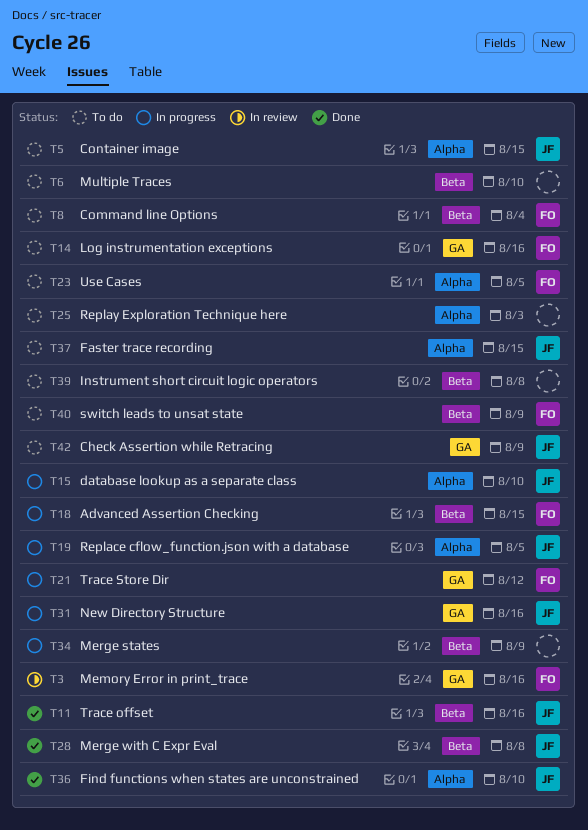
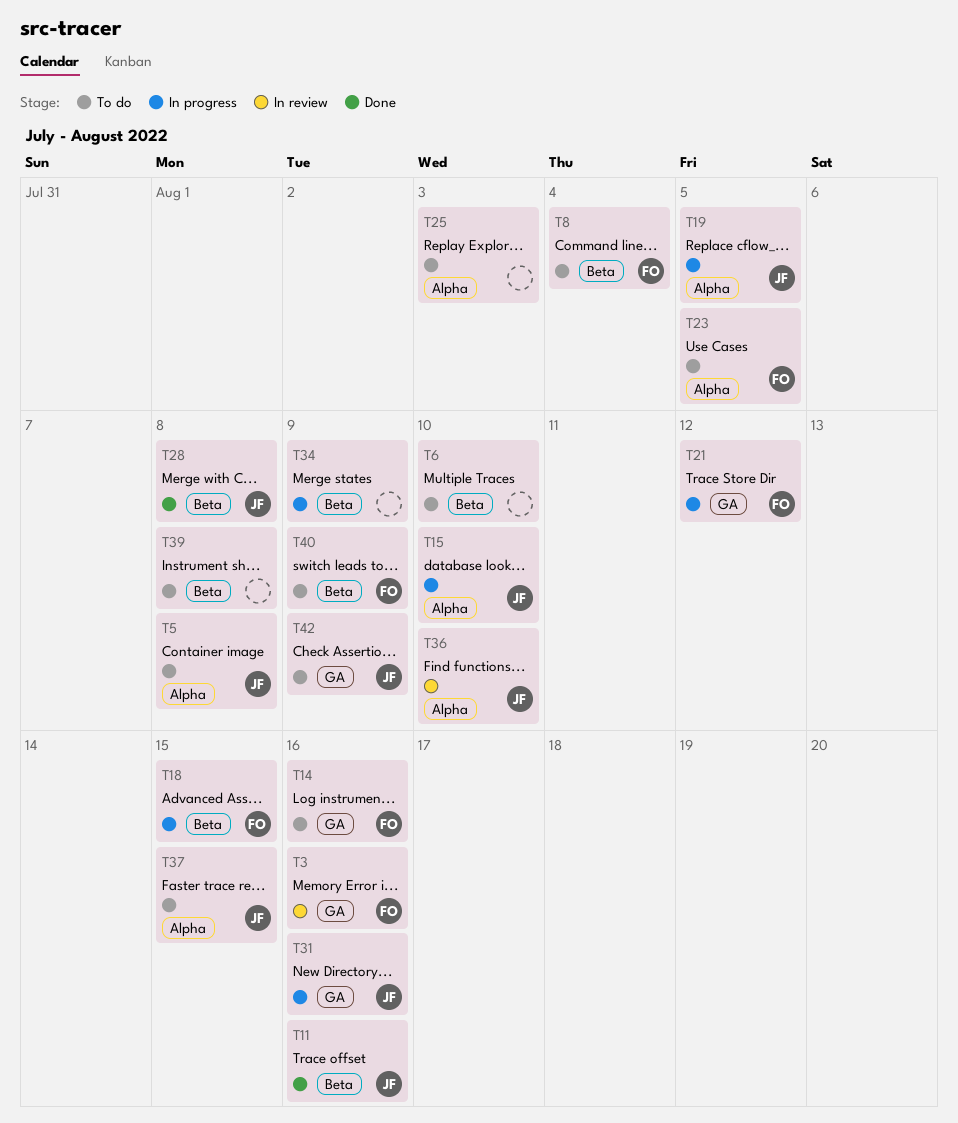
T5, due: Aug 15 -> Aug 8
T36, status: Done -> In review

